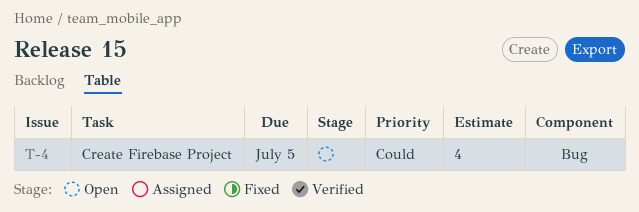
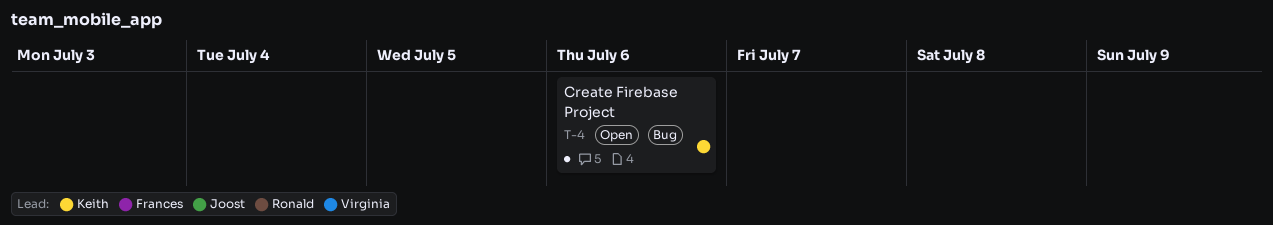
T-4, estimate: 4 -> 1
T-4, due: Jul 5 -> Jul 6

